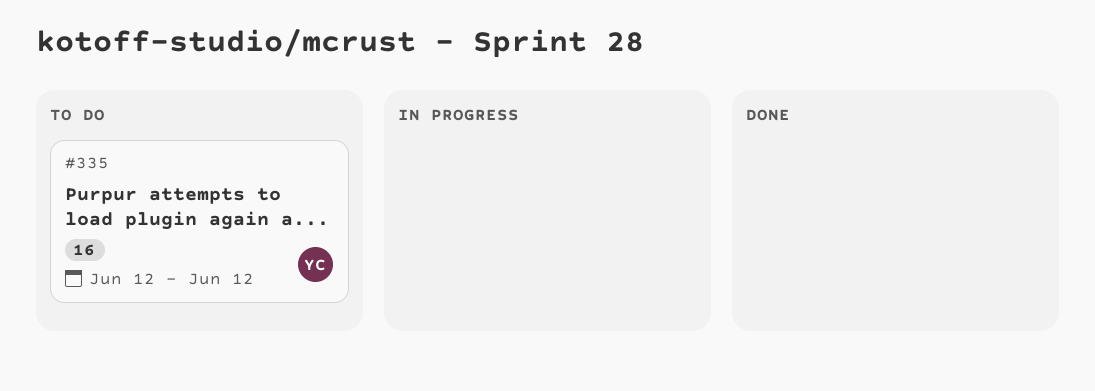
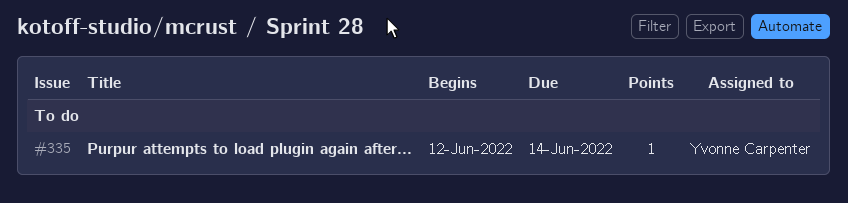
#335, estimate: 16 -> 1
#335, due: Jun 12 -> Jun 14

